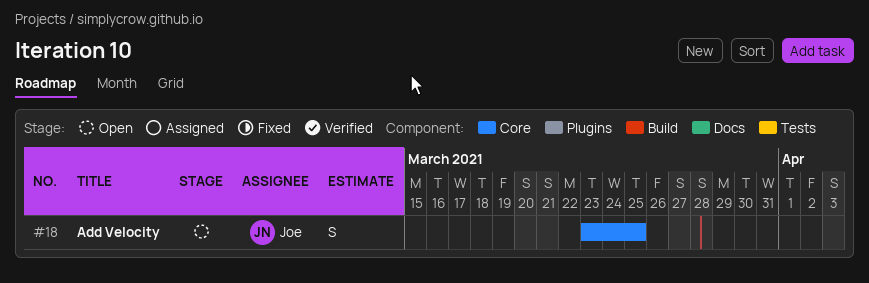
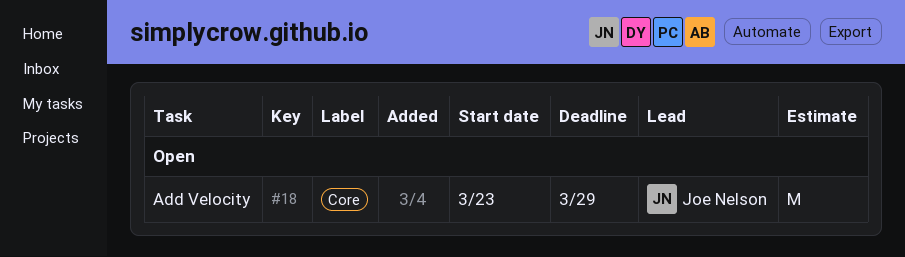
#18, estimate: S -> M
#18, due: Mar 25 -> Mar 29

